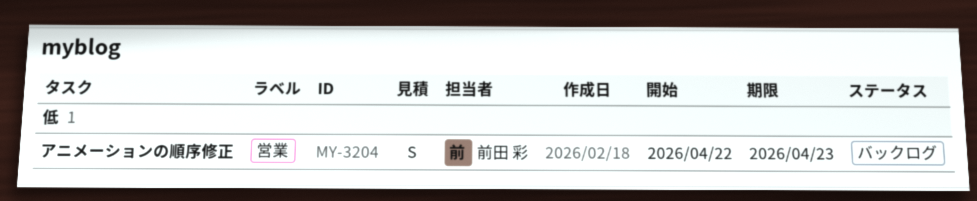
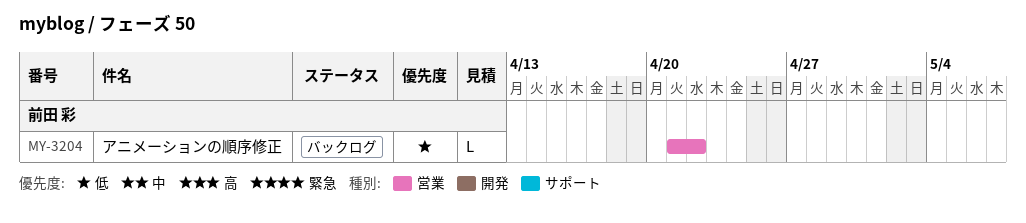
MY-3204, estimate: S -> L
MY-3204, start: Apr 22 -> Apr 21
MY-3204, due: Apr 23 -> Apr 22

